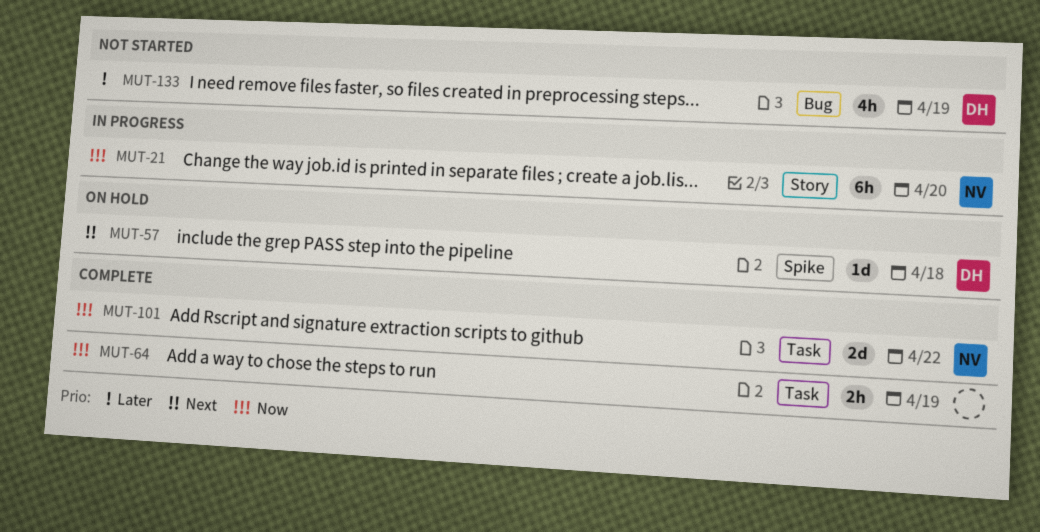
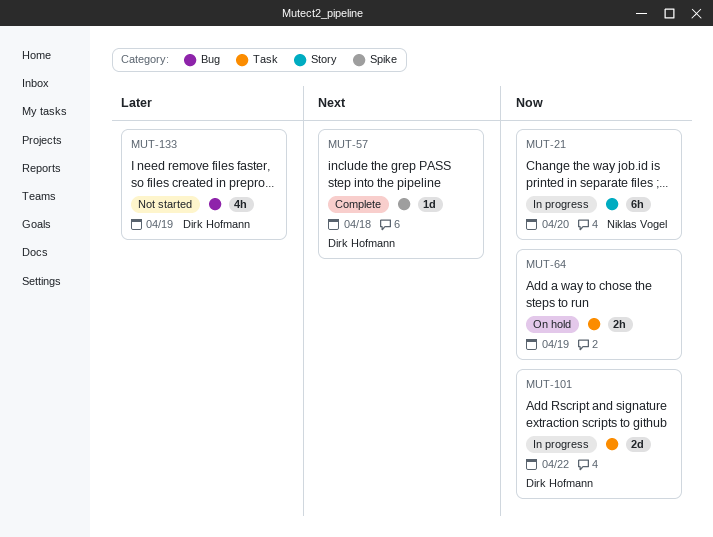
MUT-57, status: On hold -> Complete
MUT-64, status: Complete -> On hold
MUT-101, status: Complete -> In progress
MUT-101, owner: Niklas Vogel -> Dirk Hofmann

